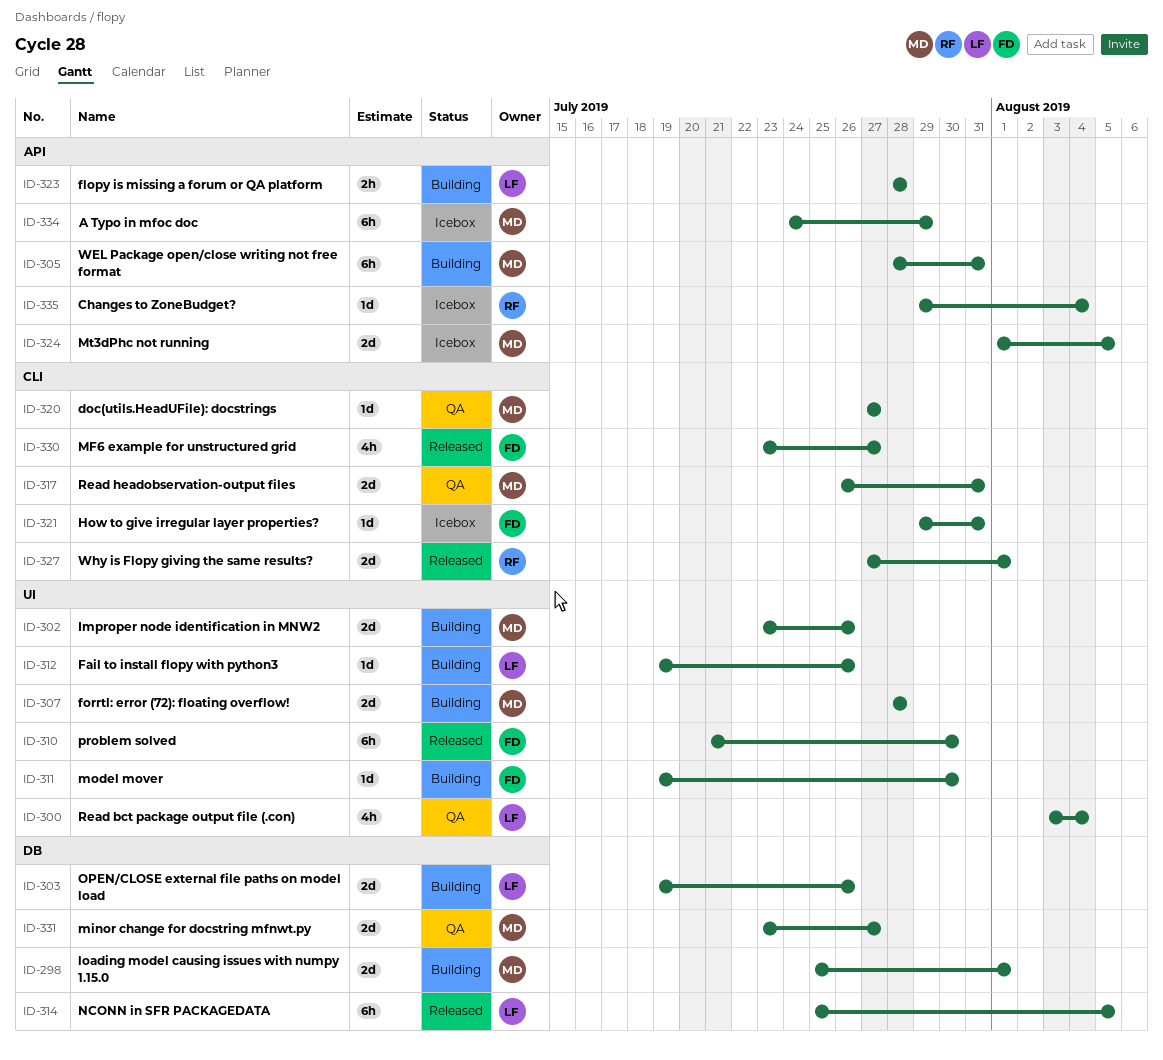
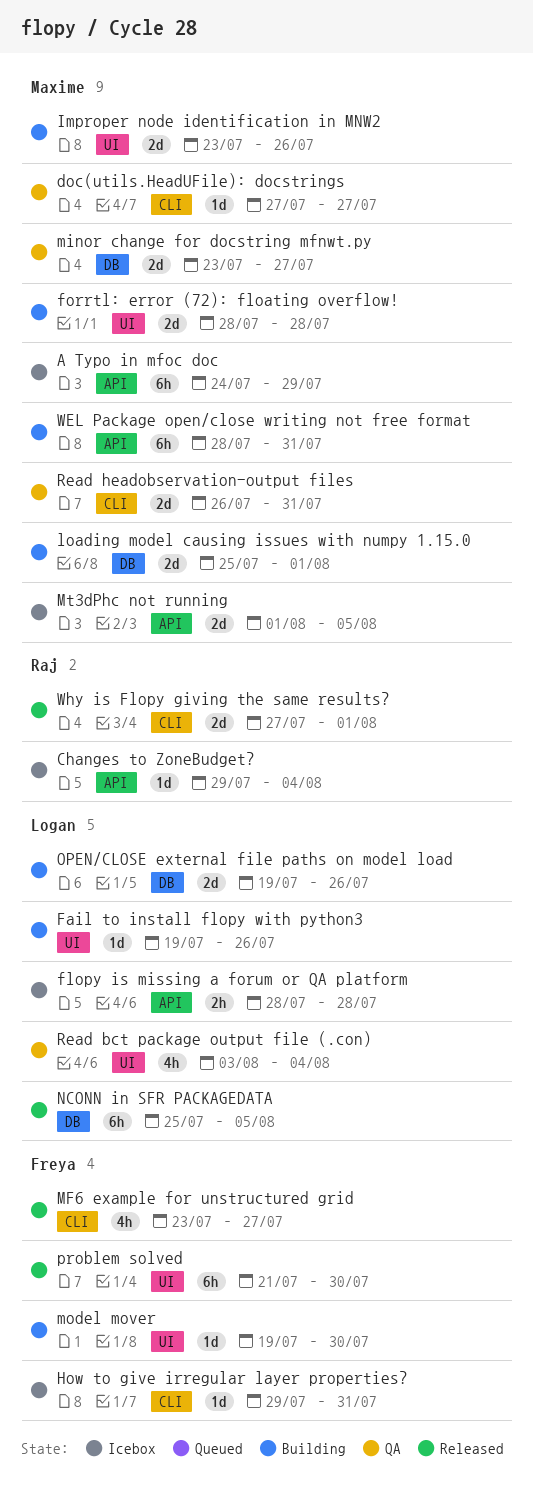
flopy is missing a forum or QA platform, status: Building -> Icebox

